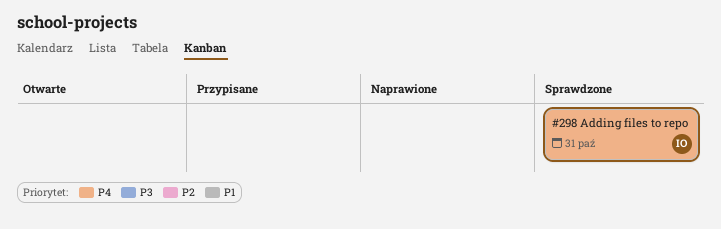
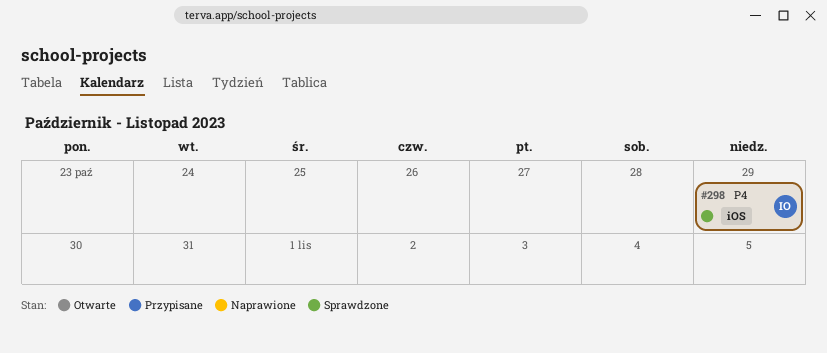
#298, due: Oct 31 -> Oct 29

